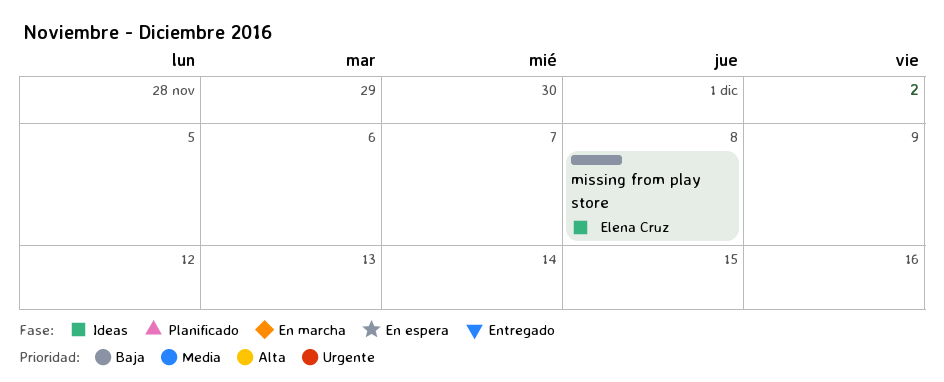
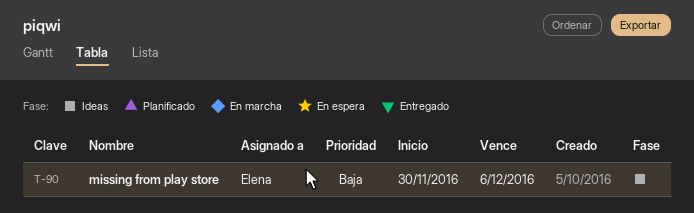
missing from play store, due: Dec 8 -> Dec 6

